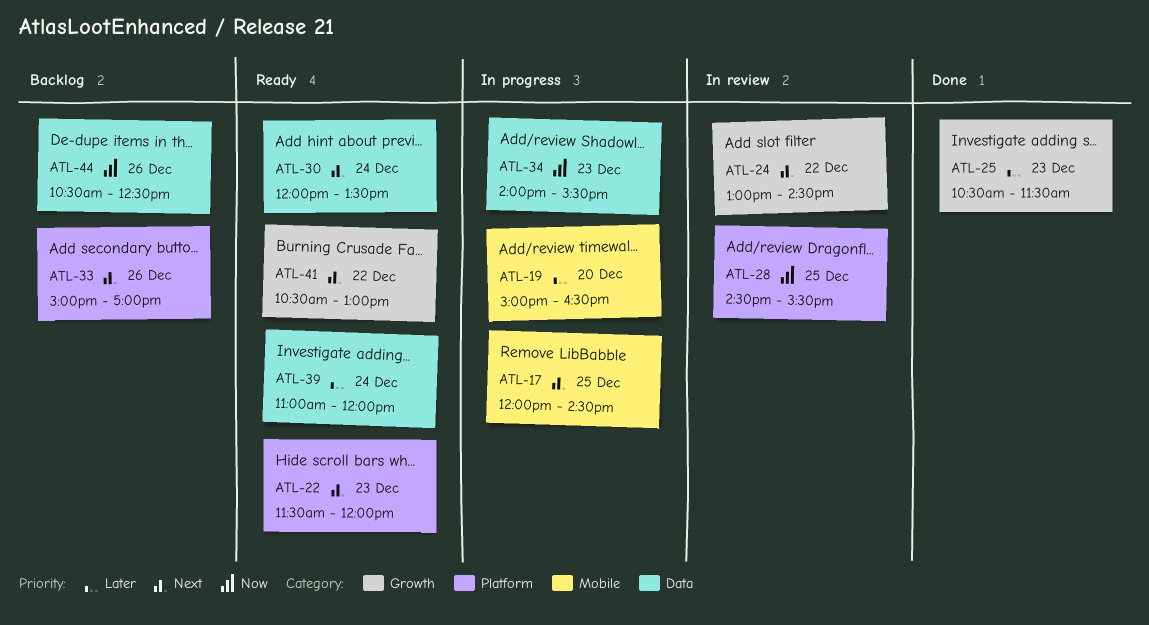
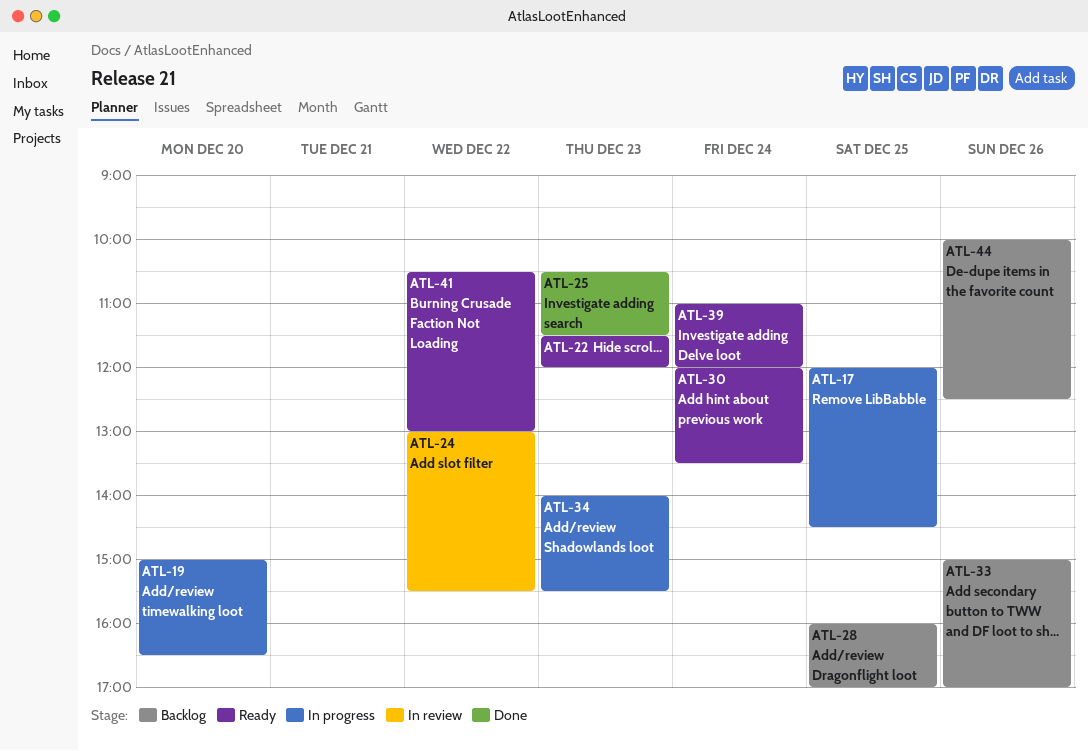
ATL-24, ends: 14:30 -> 15:30
ATL-28, status: In review -> Backlog
ATL-28, begins: 14:30 -> 16:00
ATL-28, ends: 15:30 -> 17:00
ATL-44, begins: 10:30 -> 10:00

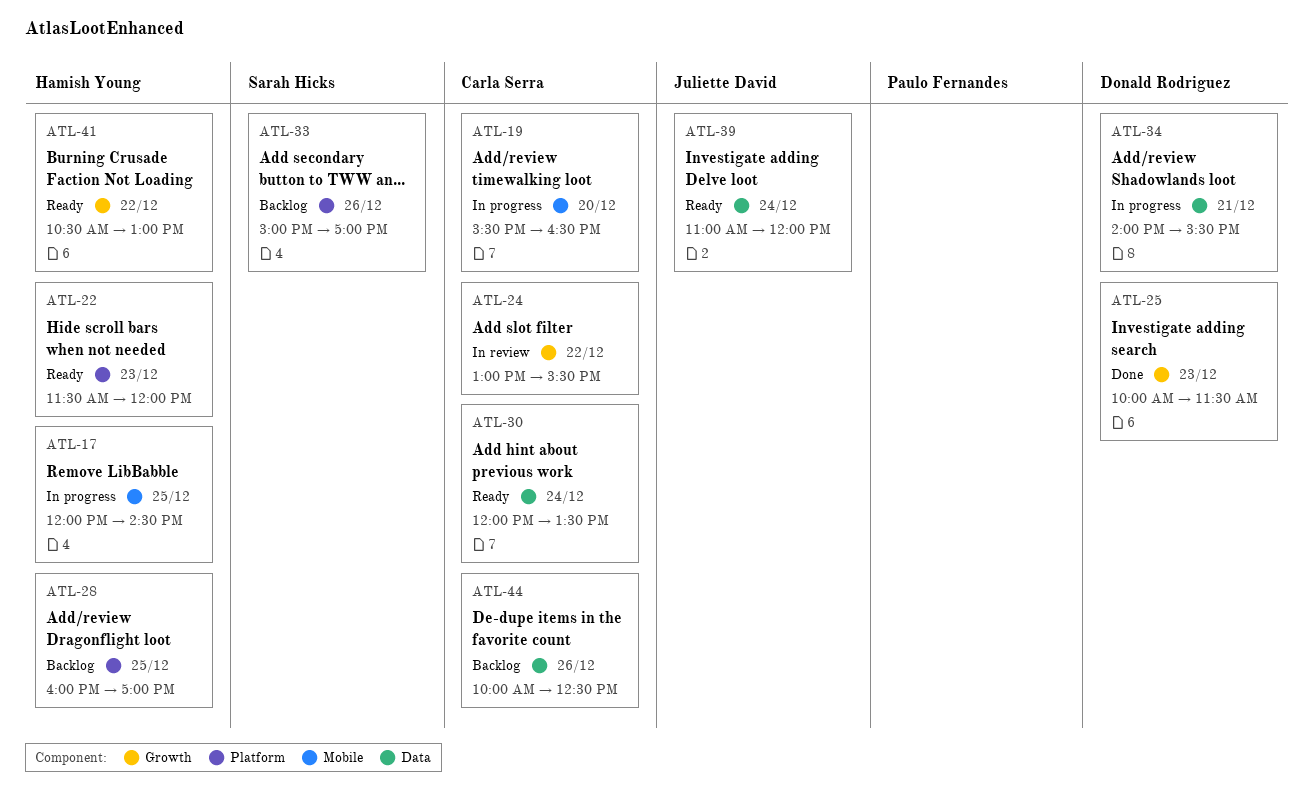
ATL-19, begins: 15:00 -> 15:30
ATL-25, begins: 10:30 -> 10:00
ATL-34, day: Dec 23 -> Dec 21

